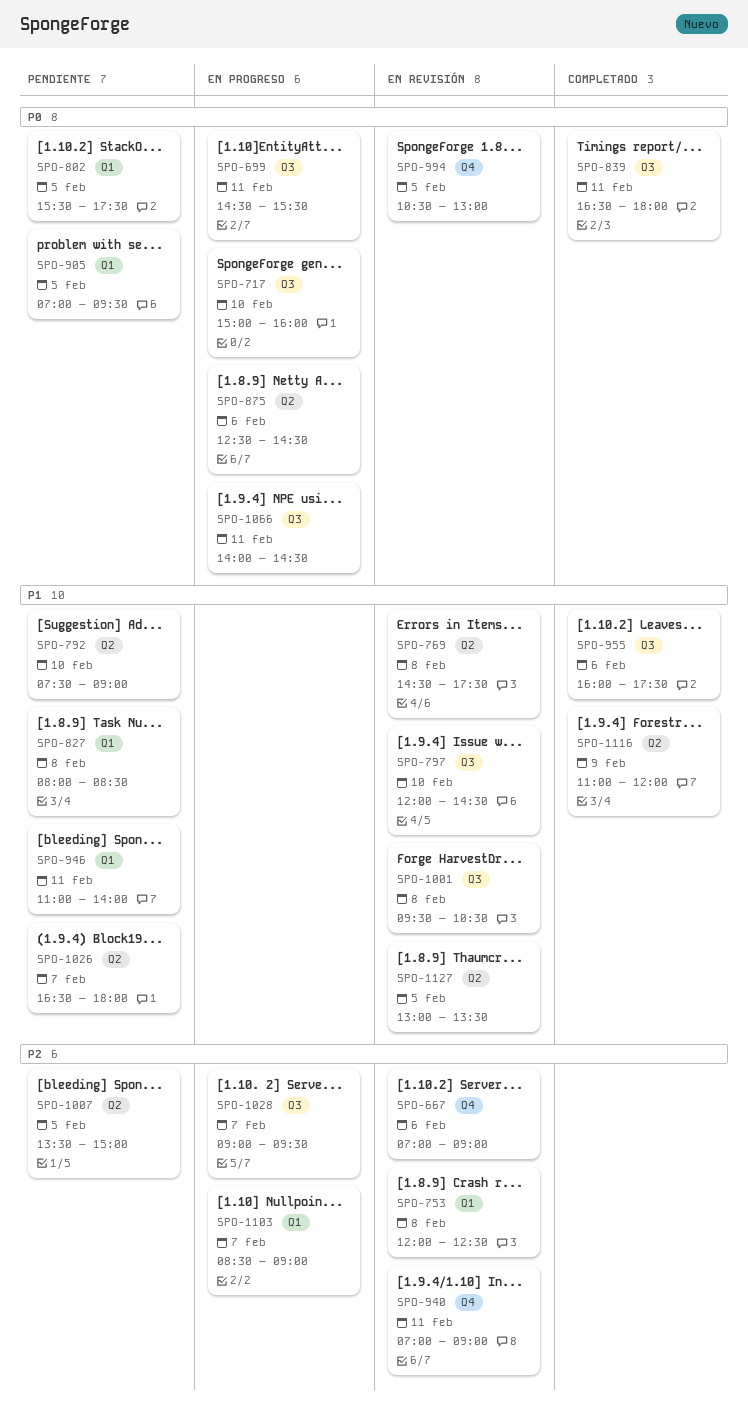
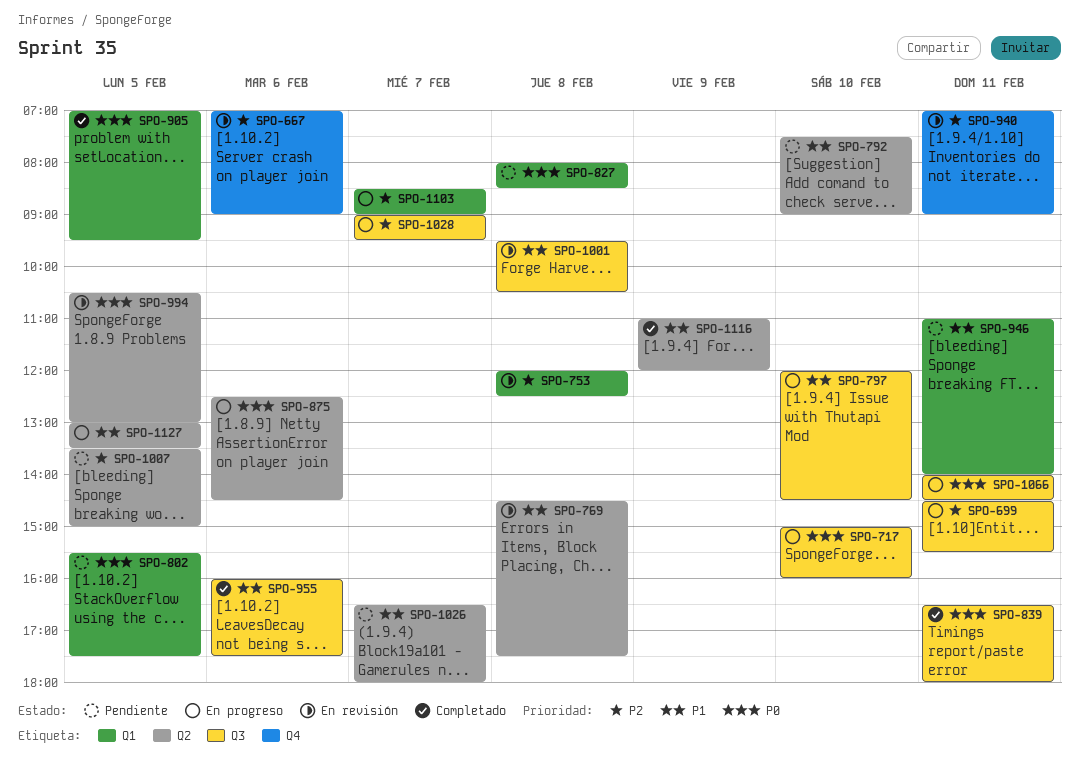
SPO-699, priority: P0 -> P2
SPO-797, status: En revisión -> En progreso
SPO-827, priority: P1 -> P0
SPO-905, status: Pendiente -> Completado
SPO-994, label: Q4 -> Q2
SPO-1127, status: En revisión -> En progreso

